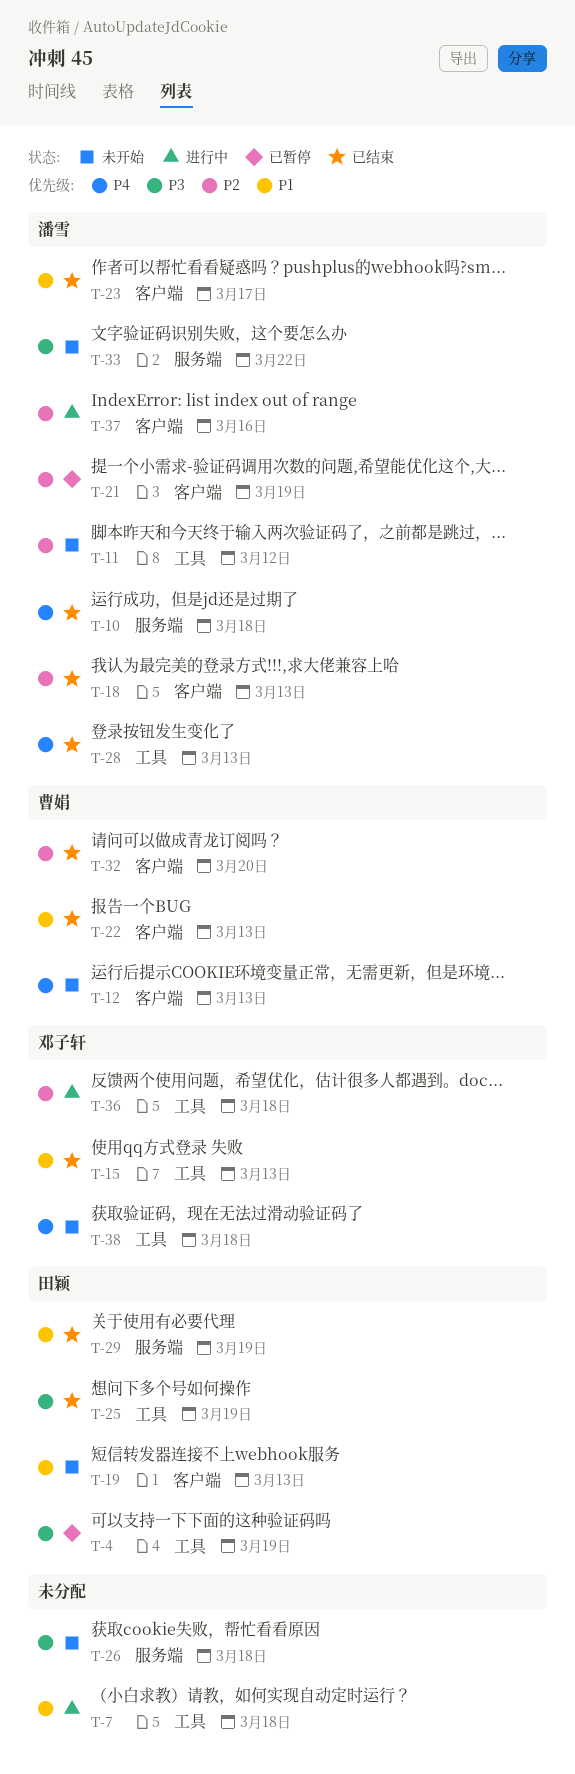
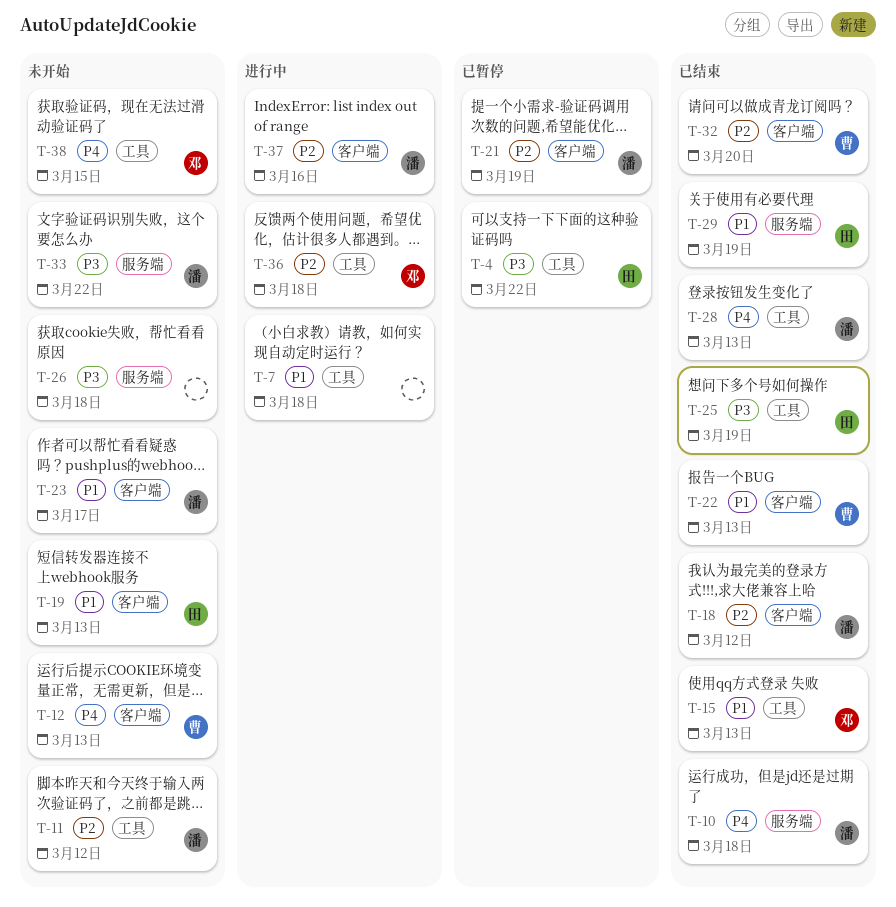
T-4, due: Mar 19 -> Mar 22
T-18, due: Mar 13 -> Mar 12
T-23, status: 已结束 -> 未开始
T-38, due: Mar 18 -> Mar 15

